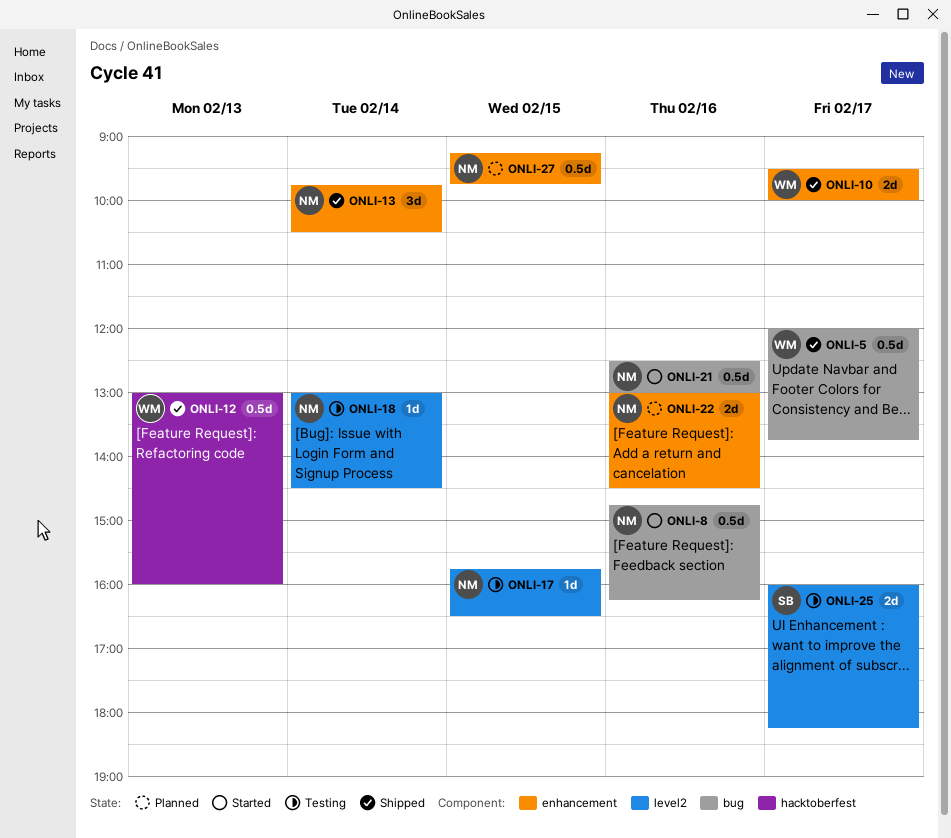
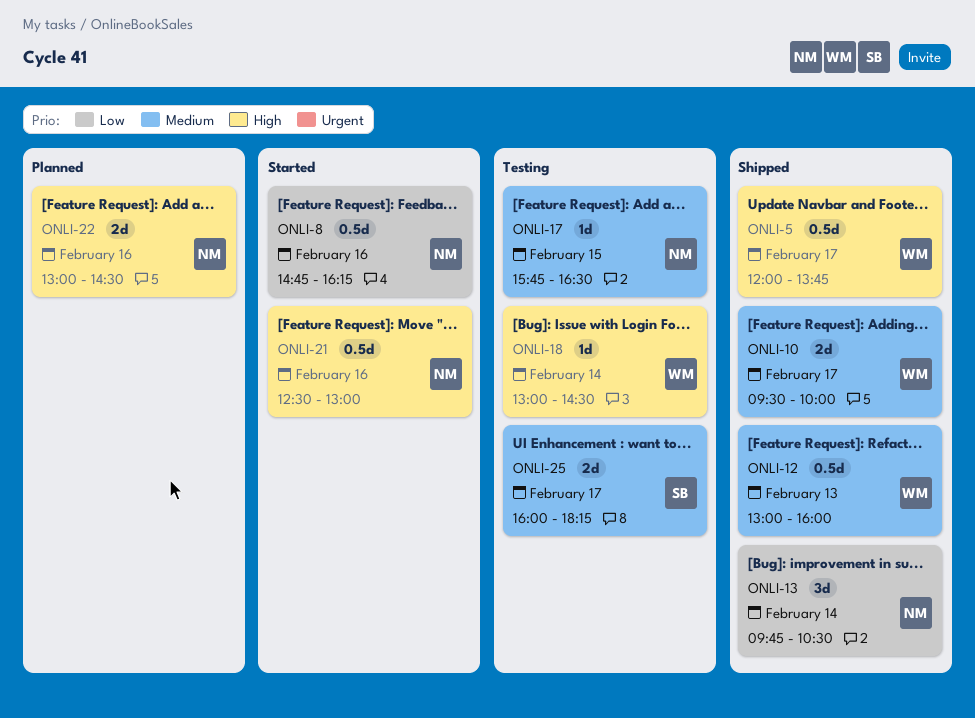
ONLI-18, owner: NM -> WM
ONLI-27: present -> none

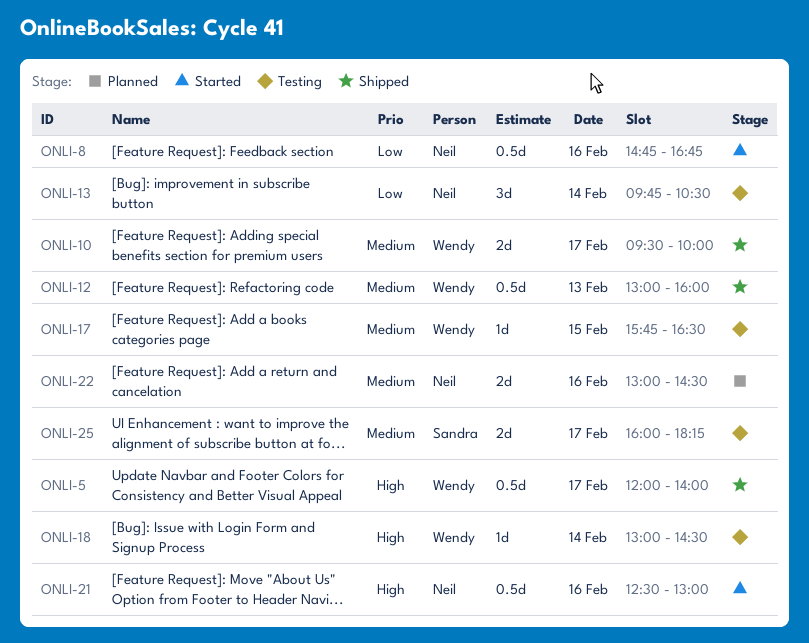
ONLI-5, ends: 13:45 -> 14:00
ONLI-8, ends: 16:15 -> 16:45
ONLI-13, status: Shipped -> Testing
ONLI-17, owner: Neil -> Wendy
ONLI-22, priority: High -> Medium

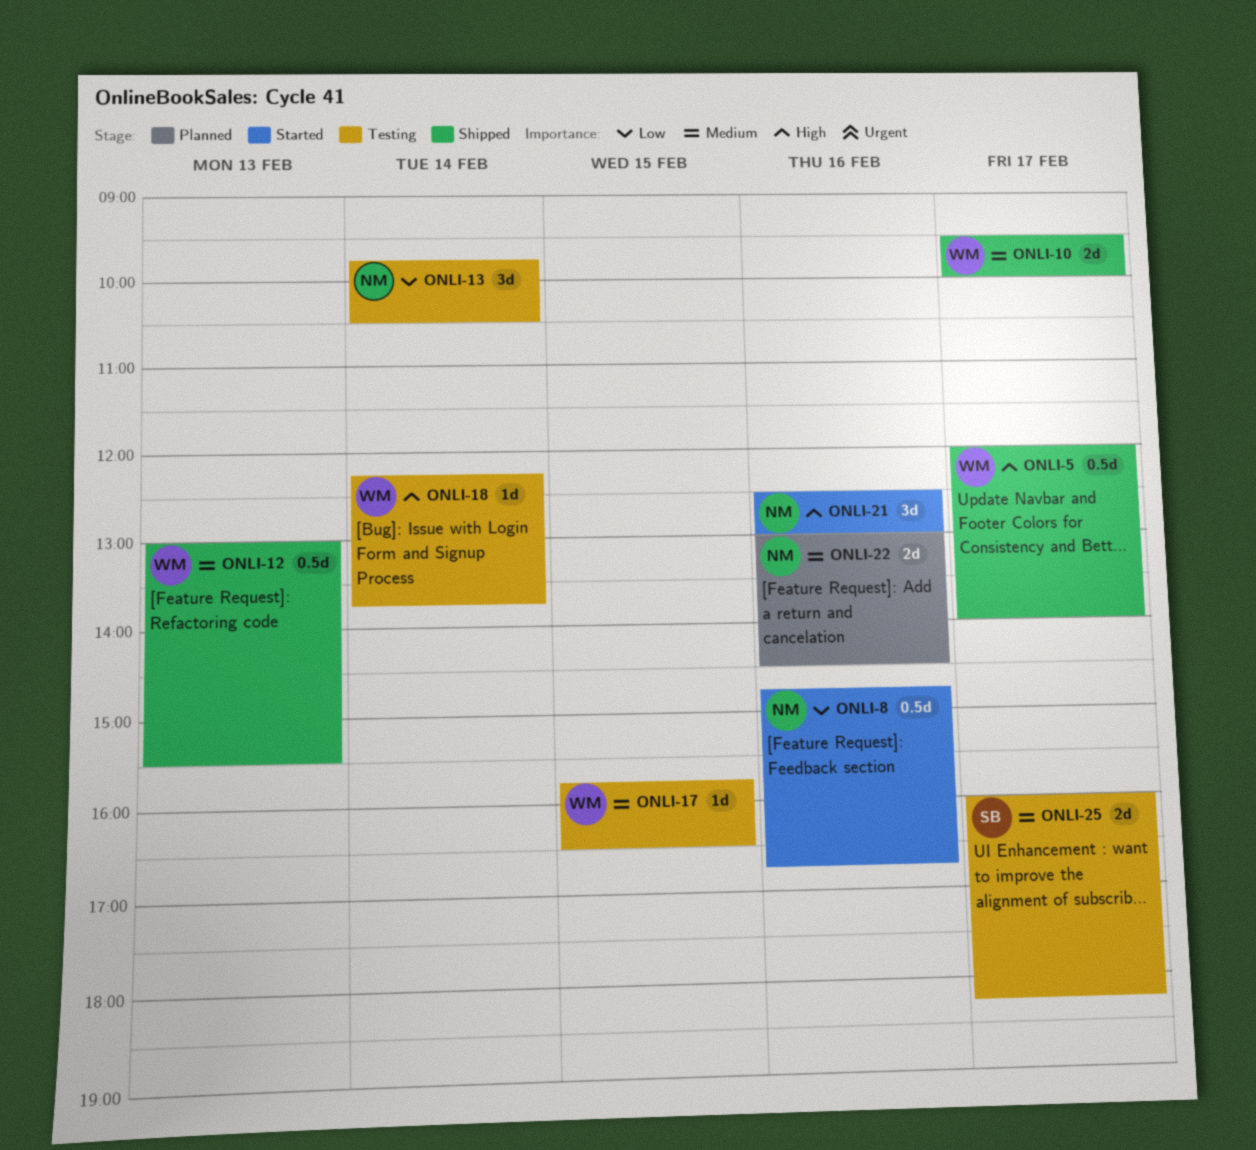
ONLI-12, ends: 16:00 -> 15:30
ONLI-18, begins: 13:00 -> 12:15
ONLI-18, ends: 14:30 -> 13:45
ONLI-21, estimate: 0.5d -> 3d

